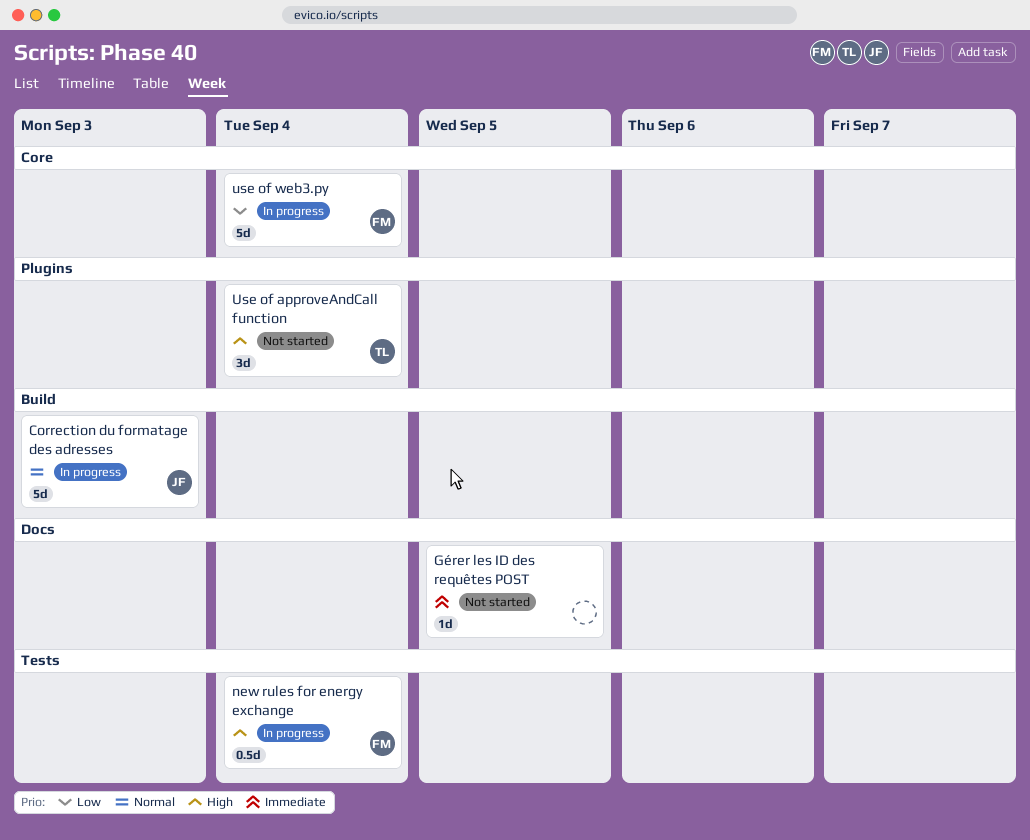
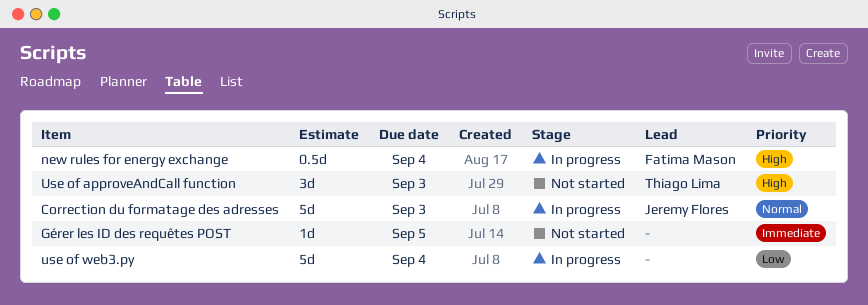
Use of approveAndCall function, due: Sep 4 -> Sep 3
use of web3.py, owner: Fatima Mason -> none

